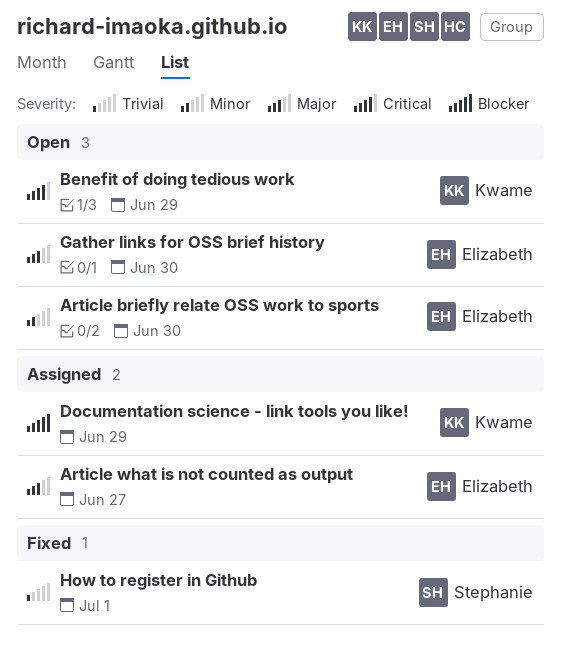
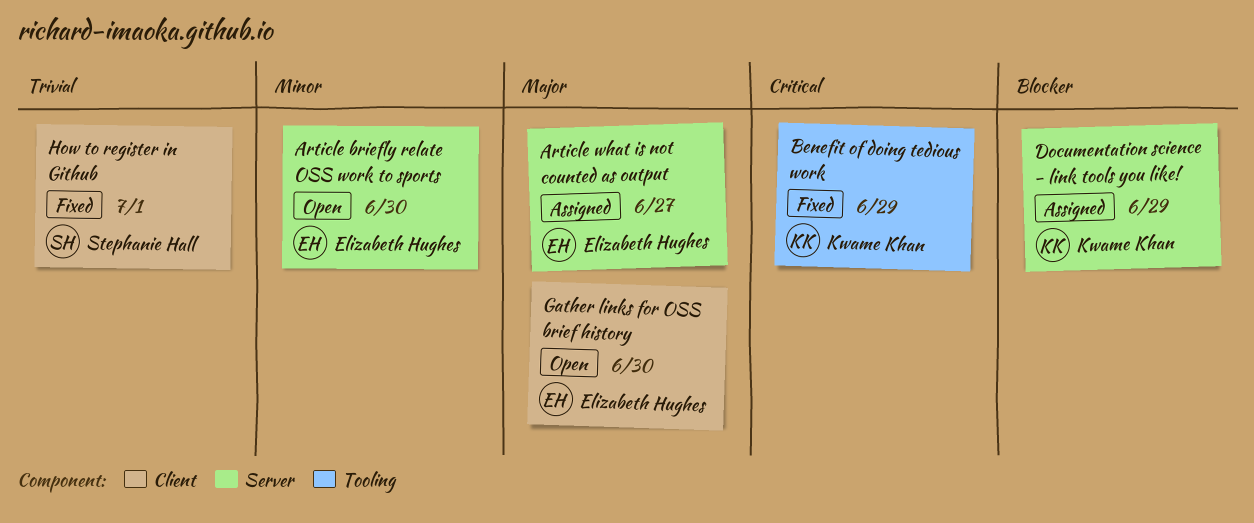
Benefit of doing tedious work, status: Open -> Fixed

